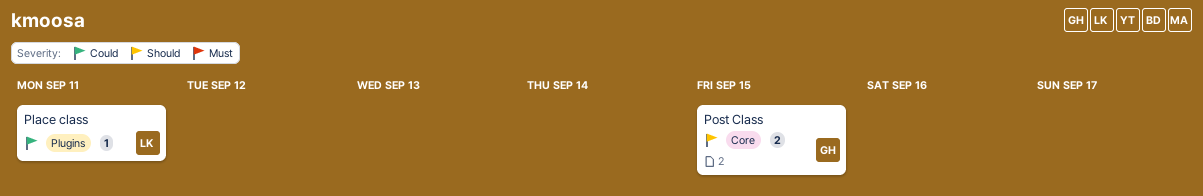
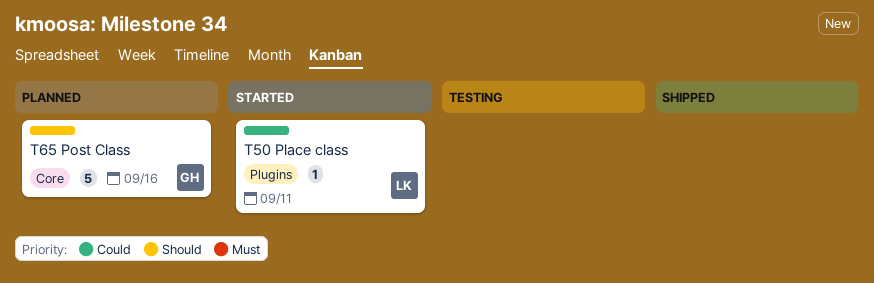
Post Class, estimate: 2 -> 5
Post Class, due: Sep 15 -> Sep 16

